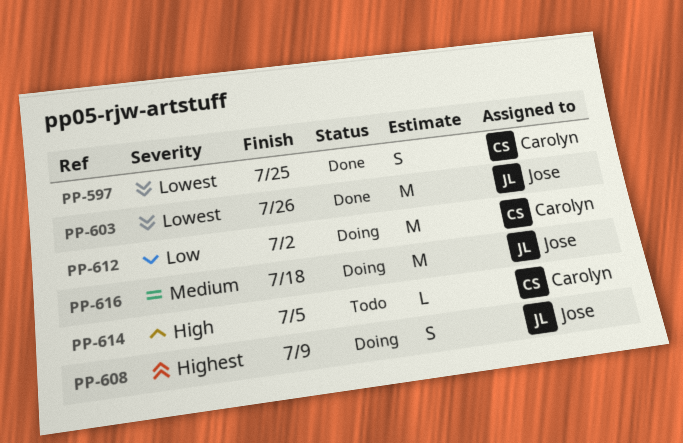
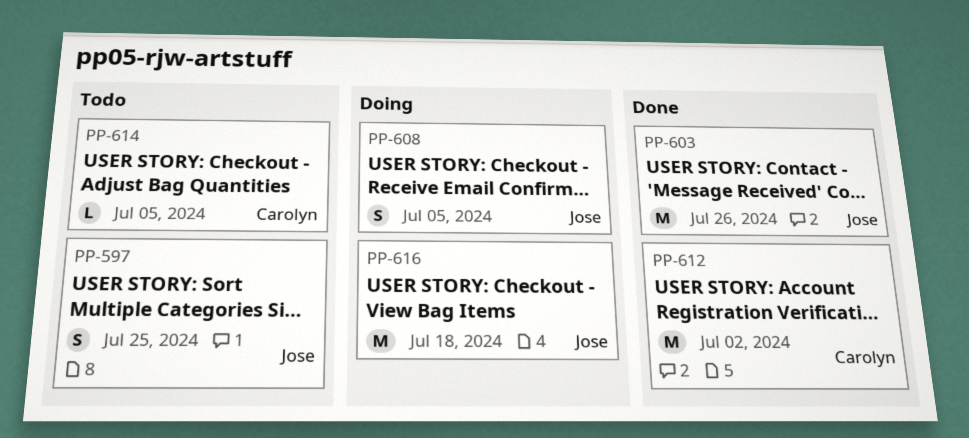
PP-597, status: Done -> Todo
PP-597, owner: Carolyn -> Jose
PP-608, due: Jul 9 -> Jul 5
PP-612, status: Doing -> Done

